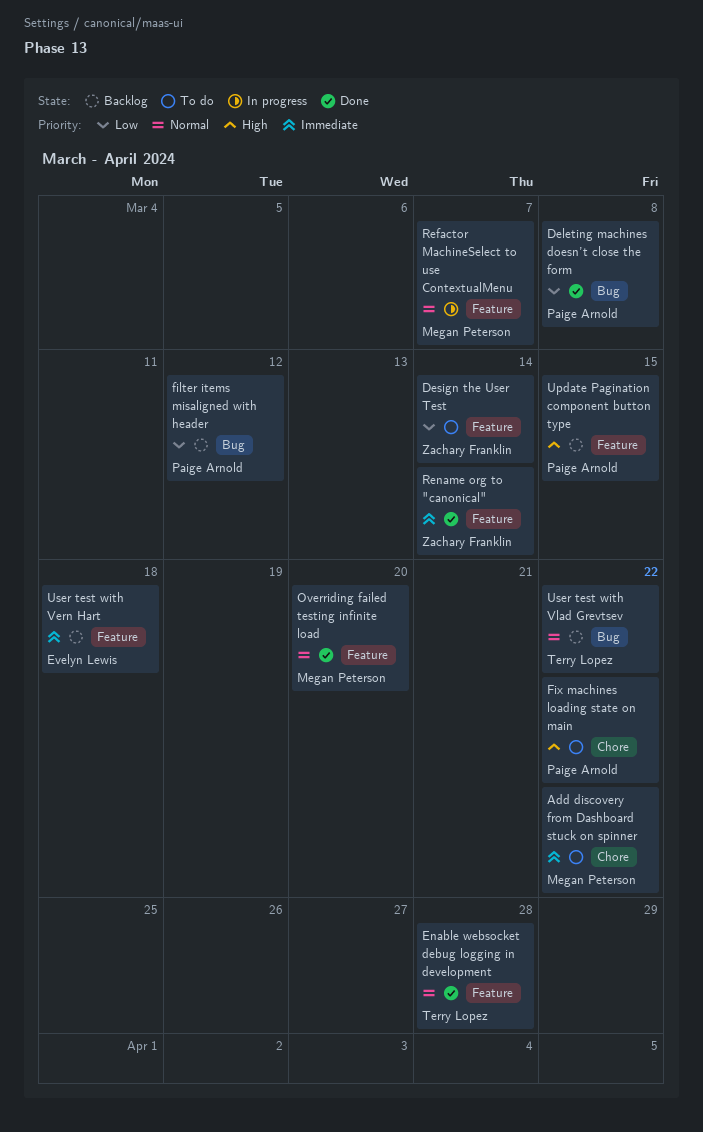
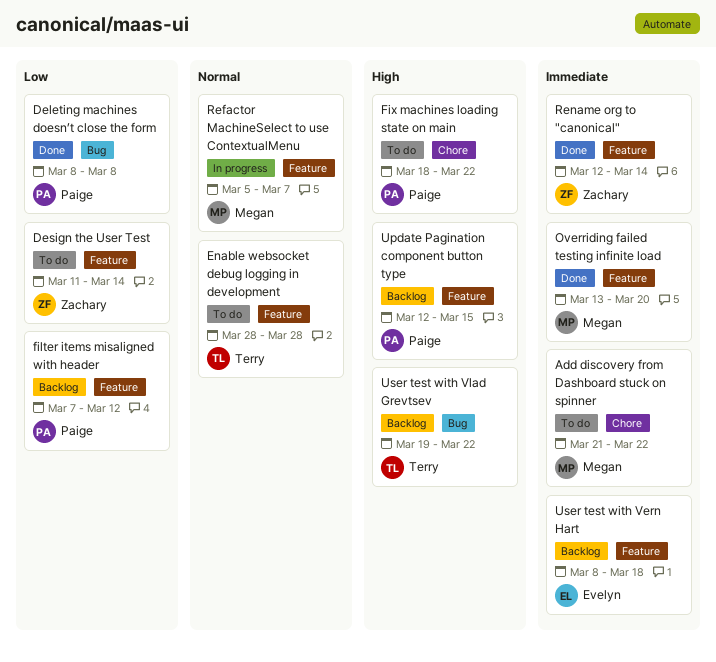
Enable websocket debug logging in development, status: Done -> To do
filter items misaligned with header, label: Bug -> Feature
Overriding failed testing infinite load, priority: Normal -> Immediate
User test with Vlad Grevtsev, priority: Normal -> High

